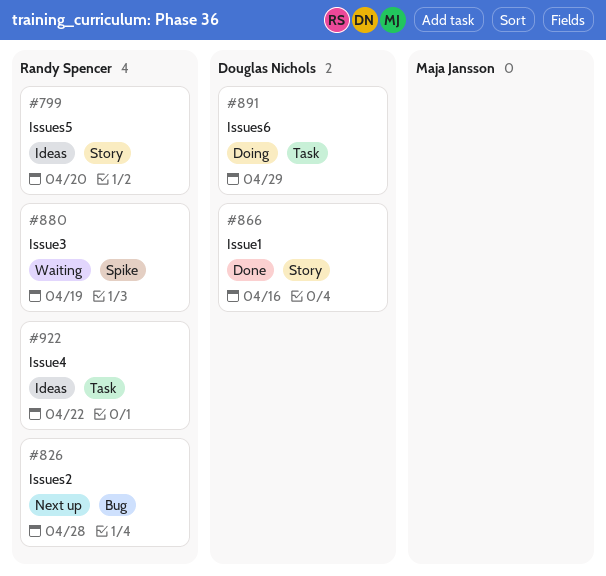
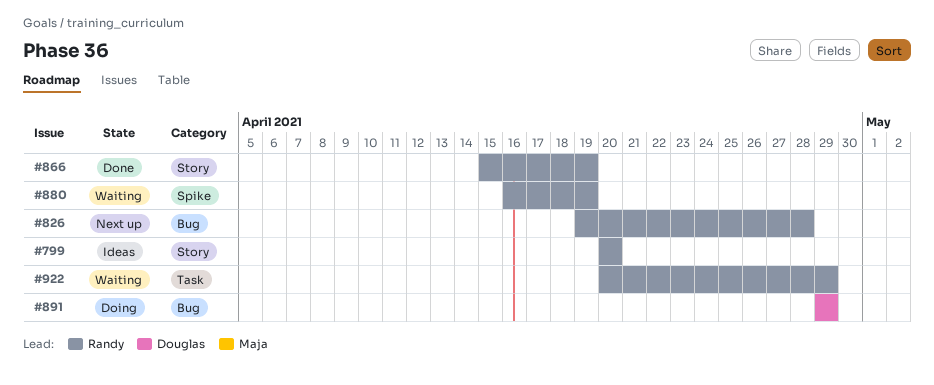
#866, owner: Douglas Nichols -> Randy Spencer
#866, due: Apr 16 -> Apr 19
#891, label: Task -> Bug
#922, status: Ideas -> Waiting
#922, due: Apr 22 -> Apr 29

